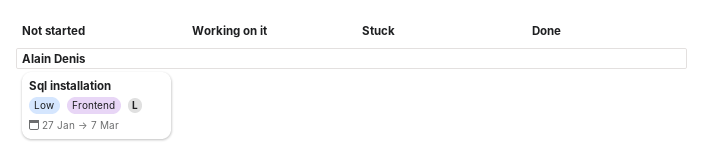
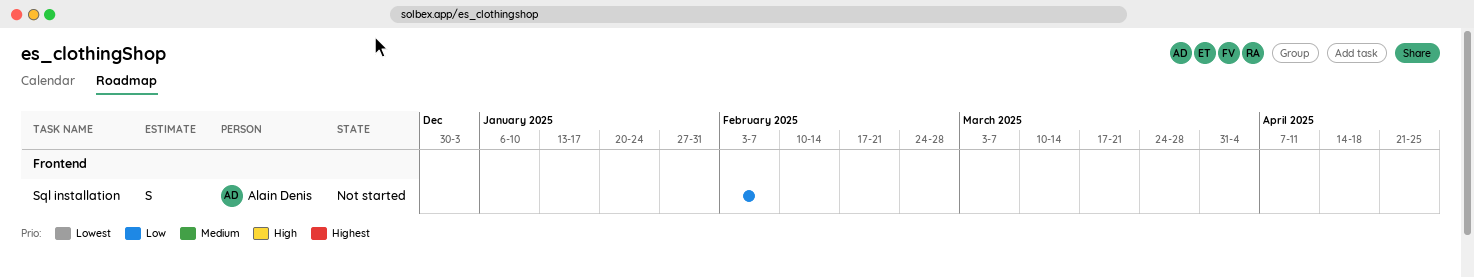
Sql installation, estimate: L -> S
Sql installation, start: Jan 27 -> Feb 3
Sql installation, due: Mar 7 -> Feb 7

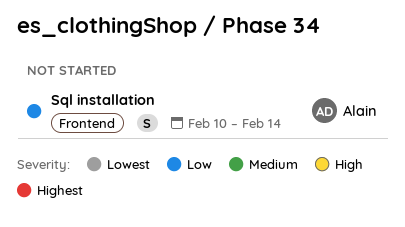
Sql installation, start: Feb 3 -> Feb 10
Sql installation, due: Feb 7 -> Feb 14

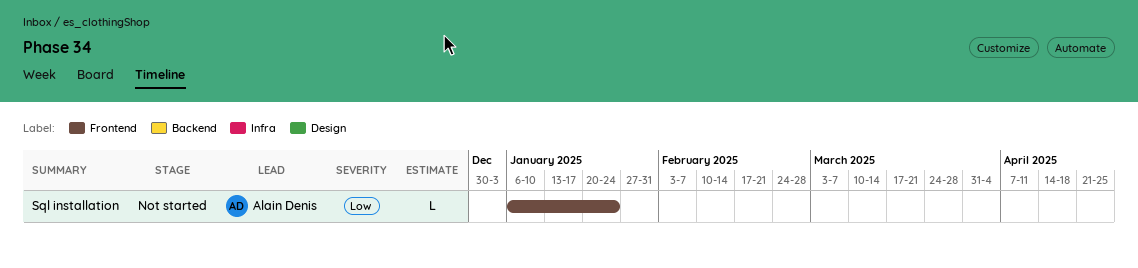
Sql installation, estimate: S -> L
Sql installation, start: Feb 10 -> Jan 6
Sql installation, due: Feb 14 -> Jan 24

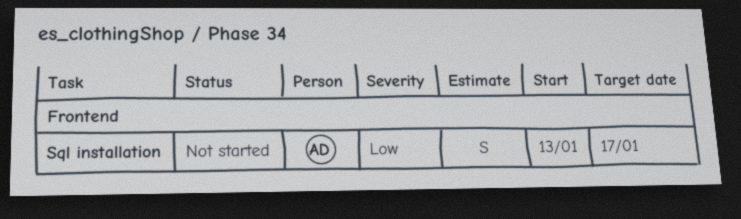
Sql installation, estimate: L -> S
Sql installation, start: Jan 6 -> Jan 13
Sql installation, due: Jan 24 -> Jan 17

